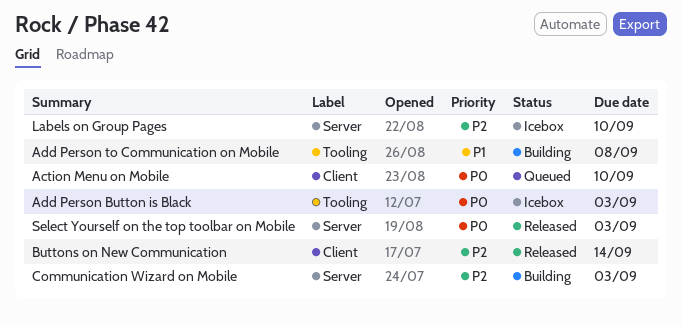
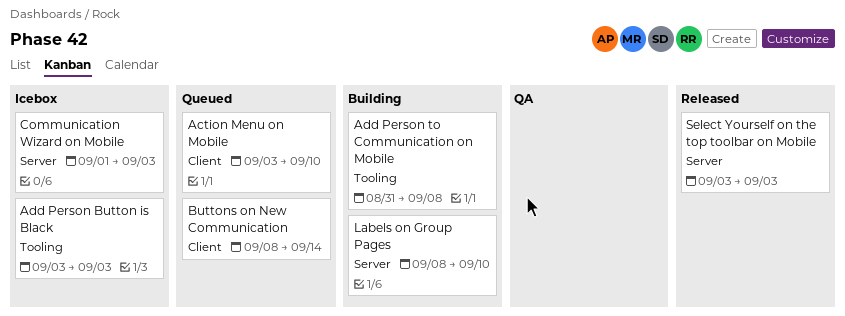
Buttons on New Communication, status: Released -> Queued
Communication Wizard on Mobile, status: Building -> Icebox
Labels on Group Pages, status: Icebox -> Building

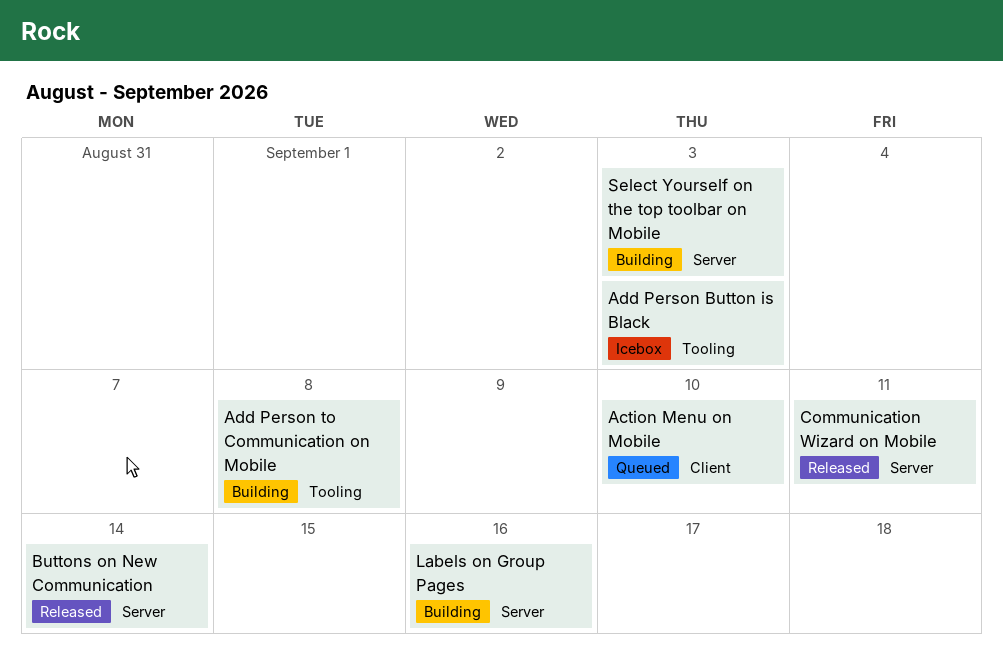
Buttons on New Communication, status: Queued -> Released
Buttons on New Communication, label: Client -> Server
Communication Wizard on Mobile, status: Icebox -> Released
Communication Wizard on Mobile, due: Sep 3 -> Sep 11
Labels on Group Pages, due: Sep 10 -> Sep 16
Select Yourself on the top toolbar on Mobile, status: Released -> Building

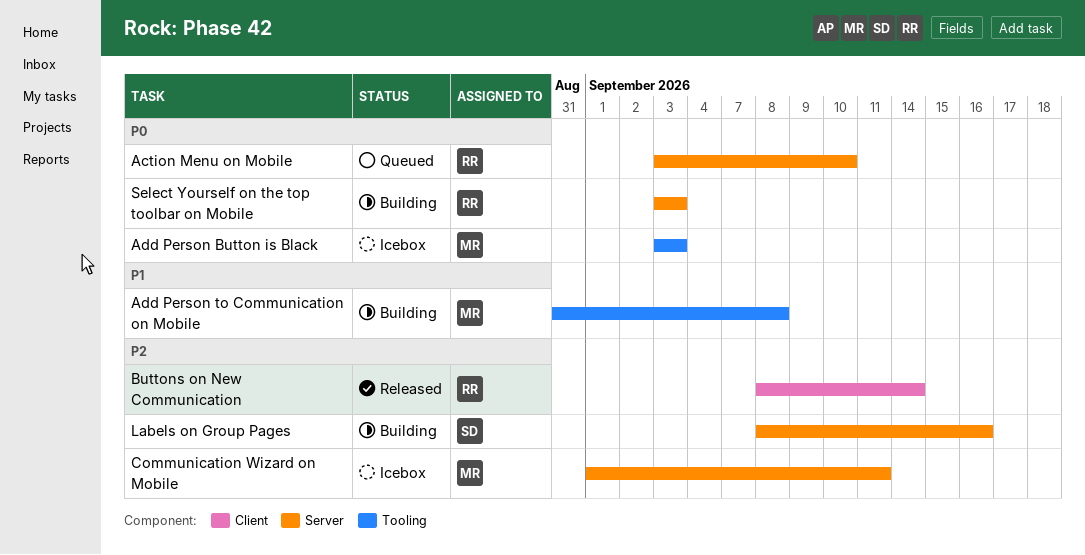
Action Menu on Mobile, label: Client -> Server
Buttons on New Communication, label: Server -> Client
Communication Wizard on Mobile, status: Released -> Icebox

